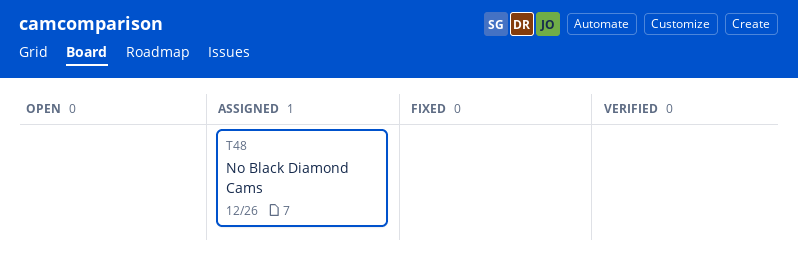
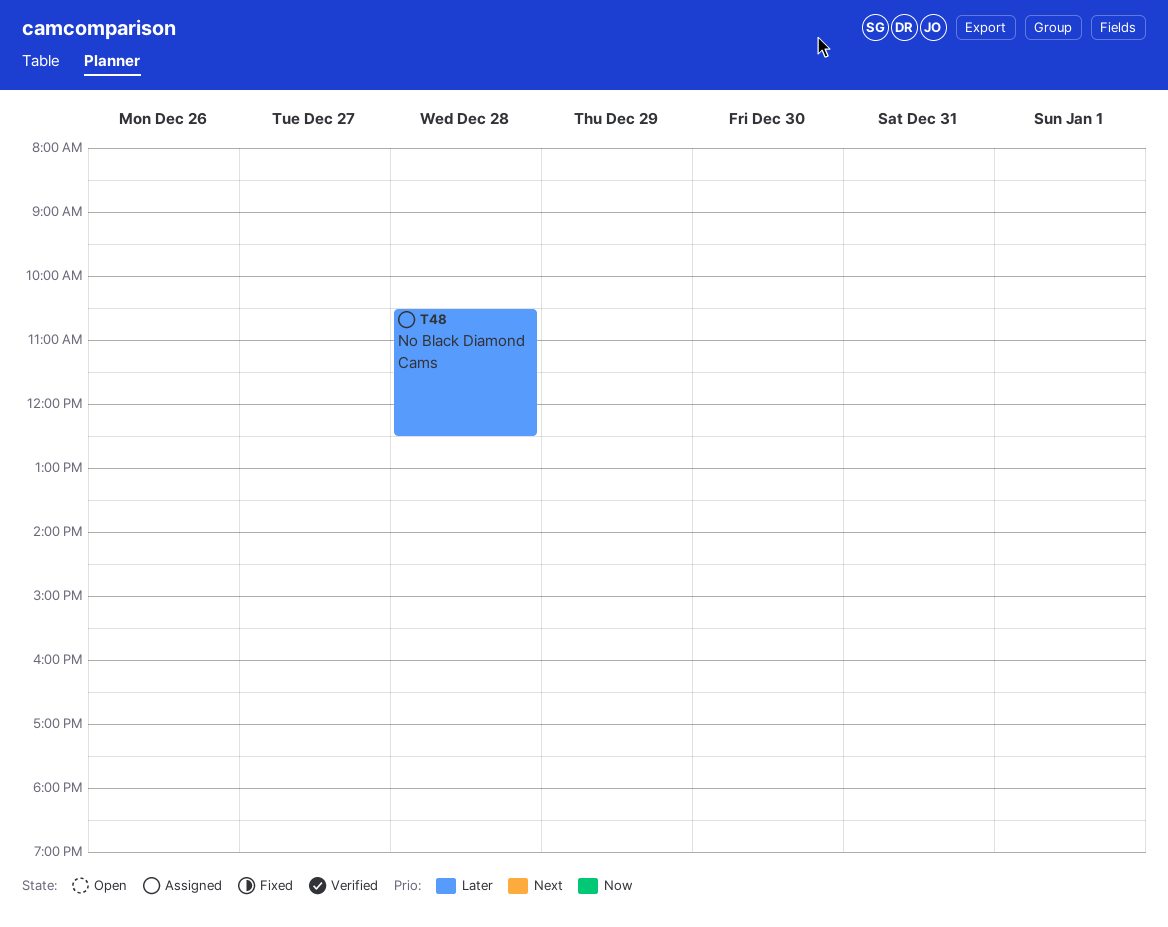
T48, day: Dec 26 -> Dec 28

